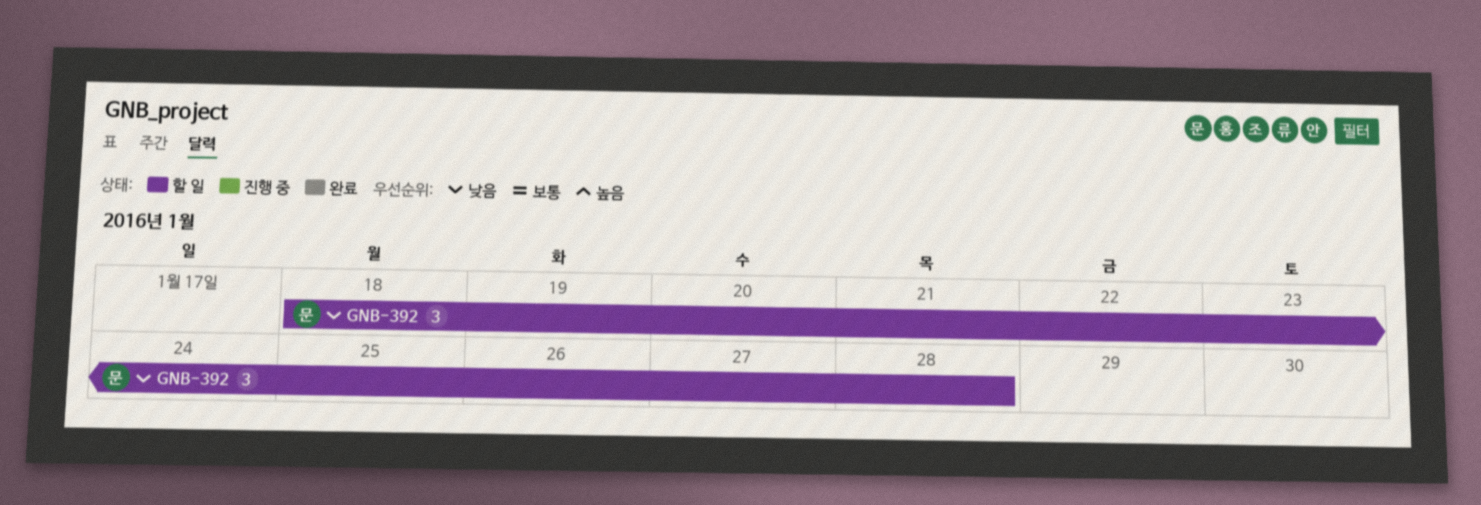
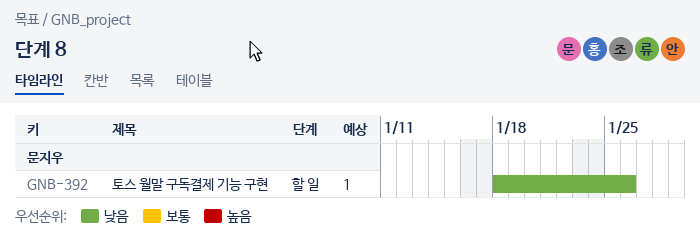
GNB-392, estimate: 3 -> 1
GNB-392, due: Jan 28 -> Jan 26

